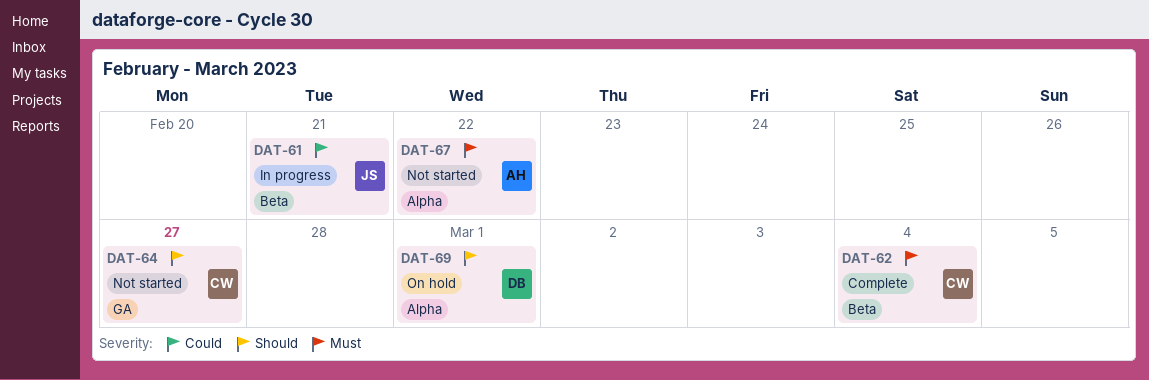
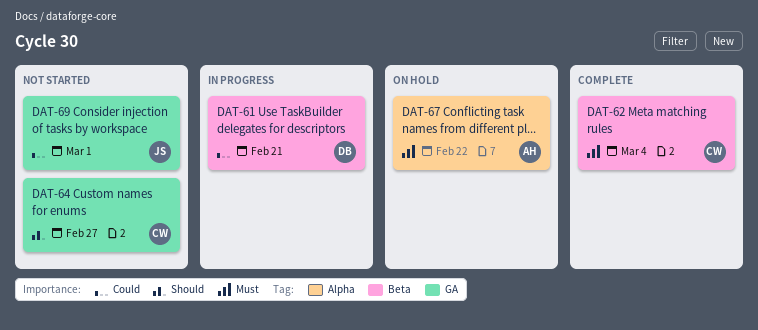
DAT-61, owner: JS -> DB
DAT-67, status: Not started -> On hold
DAT-69, status: On hold -> Not started
DAT-69, owner: DB -> JS
DAT-69, priority: Should -> Could
DAT-69, label: Alpha -> GA

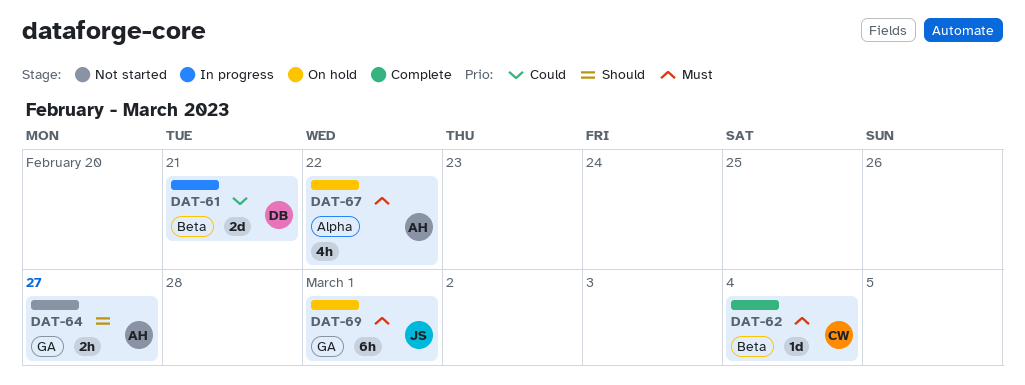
DAT-64, owner: CW -> AH
DAT-69, status: Not started -> On hold
DAT-69, priority: Could -> Must

